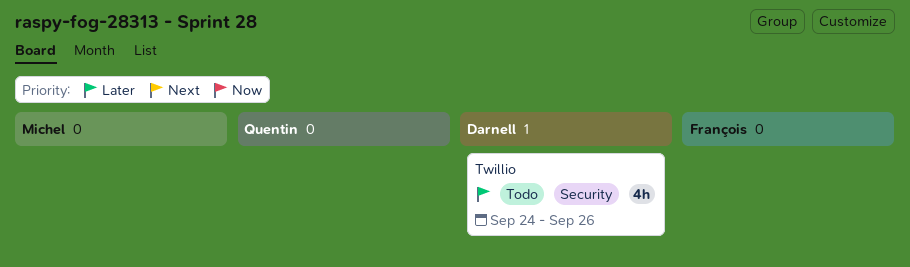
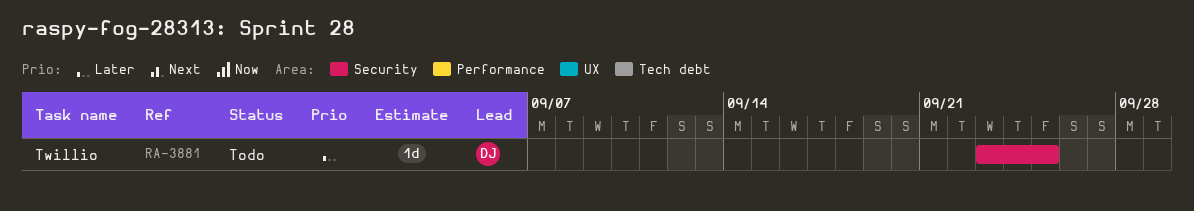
Twillio, estimate: 4h -> 1d
Twillio, start: Sep 24 -> Sep 23
Twillio, due: Sep 26 -> Sep 25

